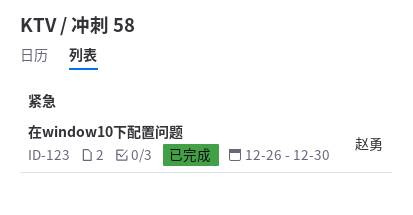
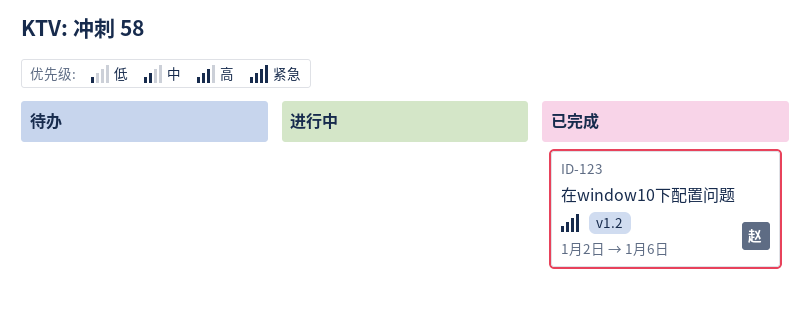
ID-123, start: Dec 26 -> Jan 2
ID-123, due: Dec 30 -> Jan 6

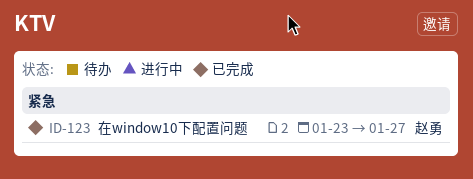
ID-123, start: Jan 2 -> Jan 23
ID-123, due: Jan 6 -> Jan 27

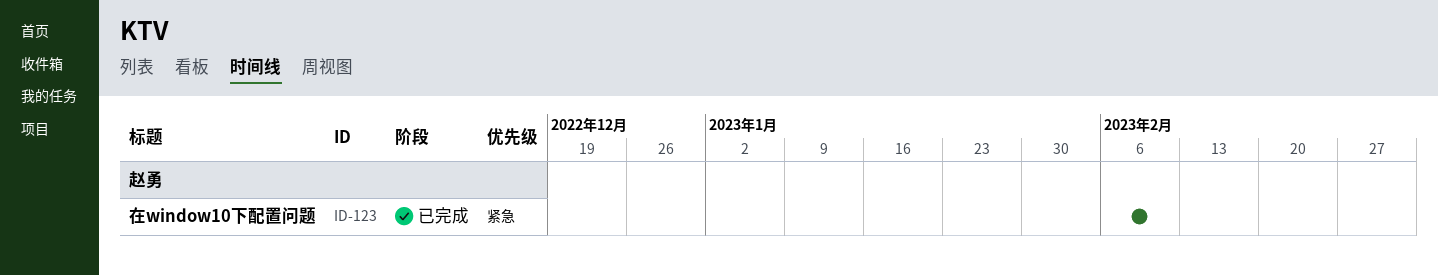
ID-123, start: Jan 23 -> Feb 6
ID-123, due: Jan 27 -> Feb 10

